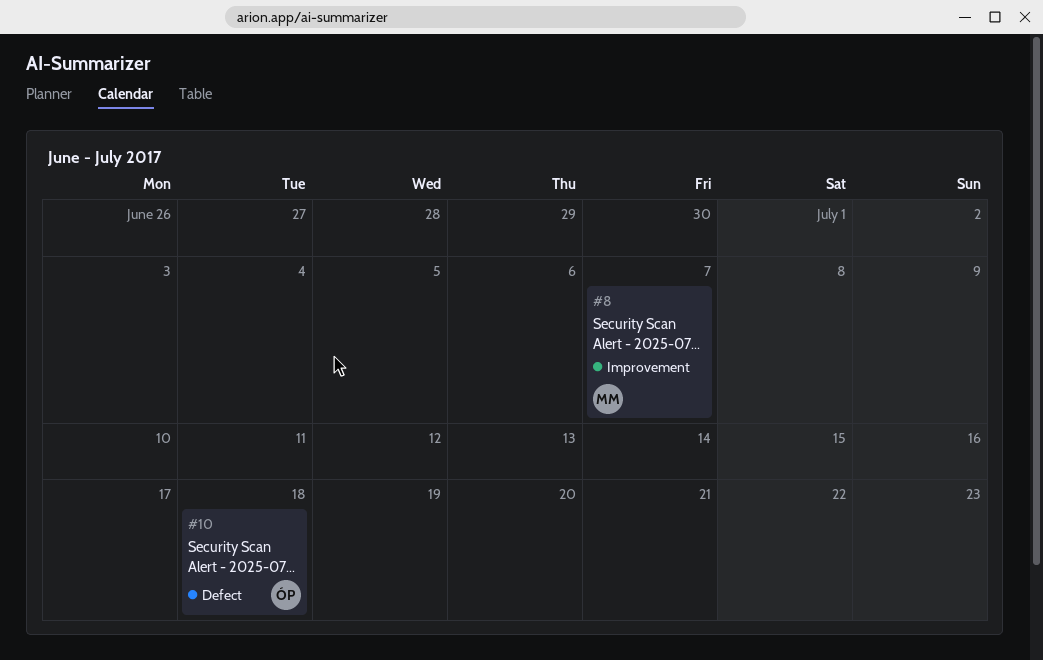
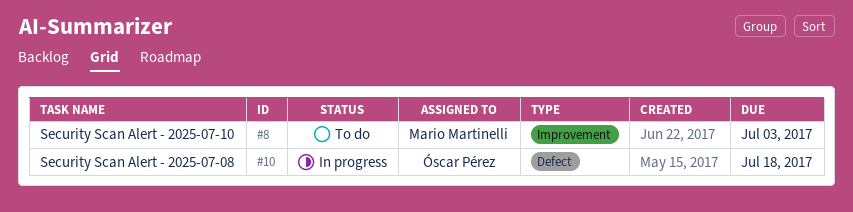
#8, due: Jul 7 -> Jul 3

